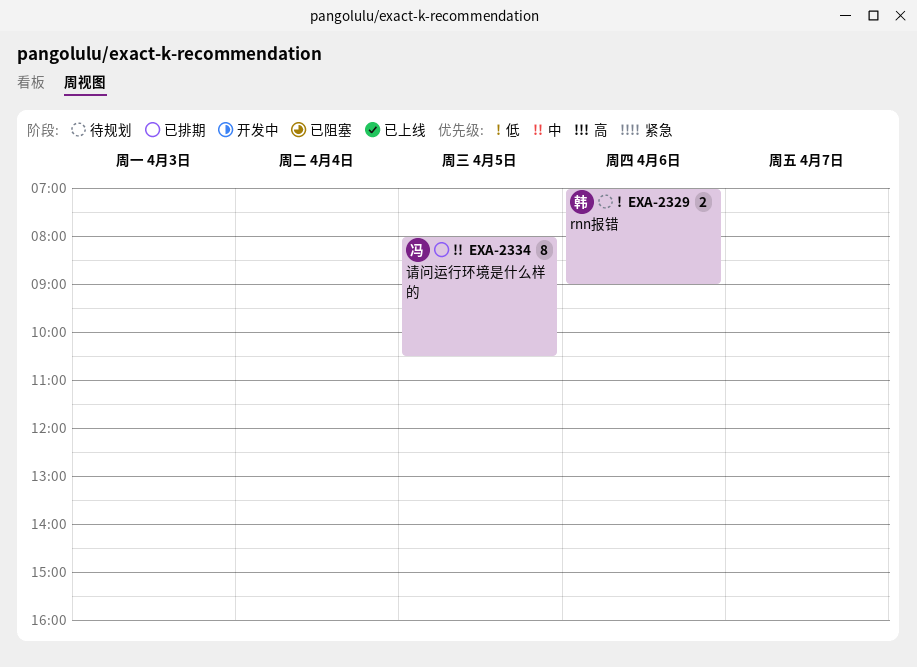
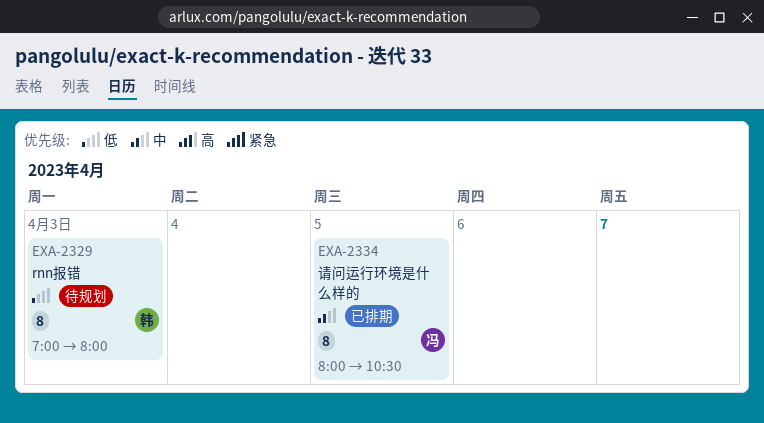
EXA-2329, estimate: 2 -> 8
EXA-2329, day: Apr 6 -> Apr 3
EXA-2329, ends: 09:00 -> 08:00

